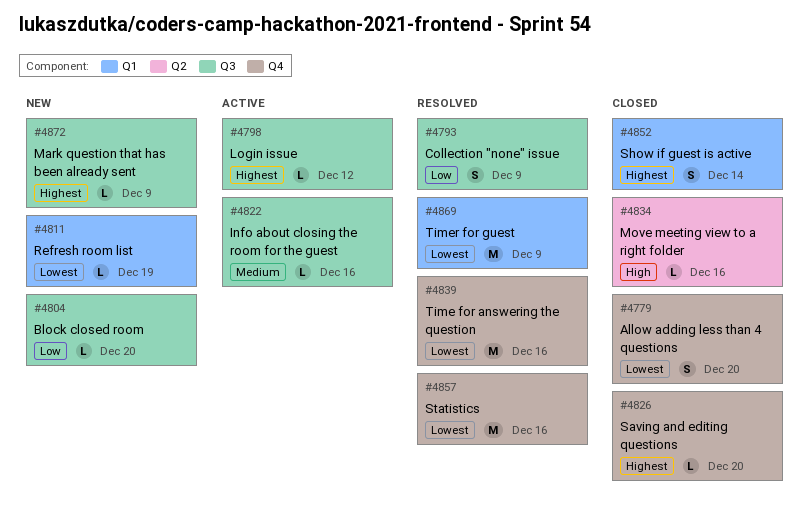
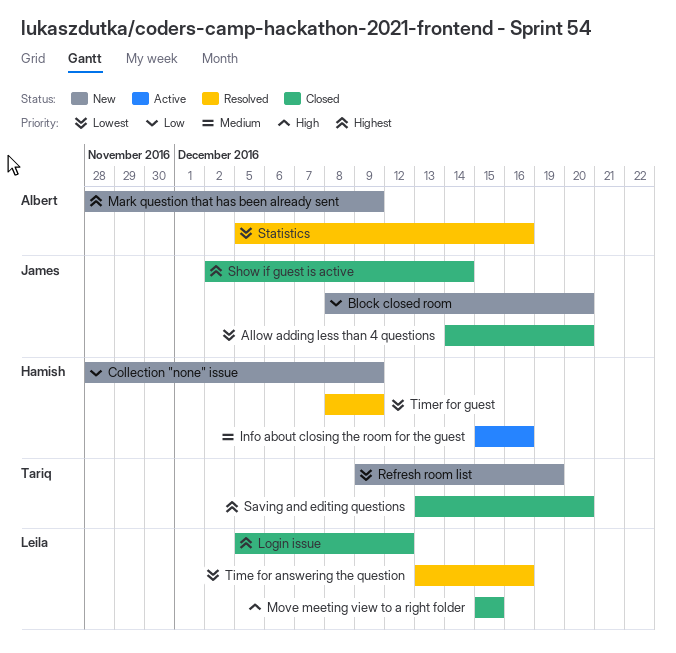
Collection "none" issue, status: Resolved -> New
Login issue, status: Active -> Closed
Move meeting view to a right folder, due: Dec 16 -> Dec 15

